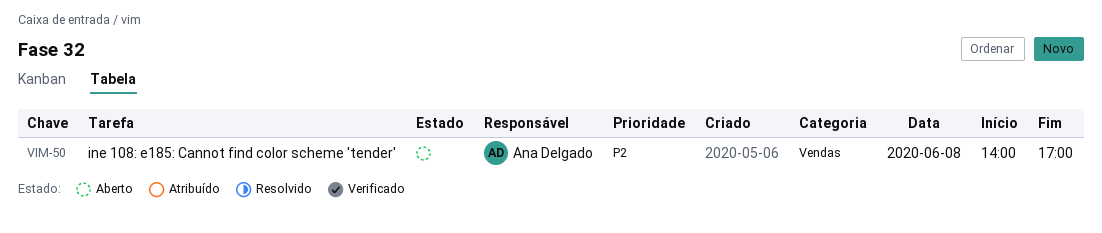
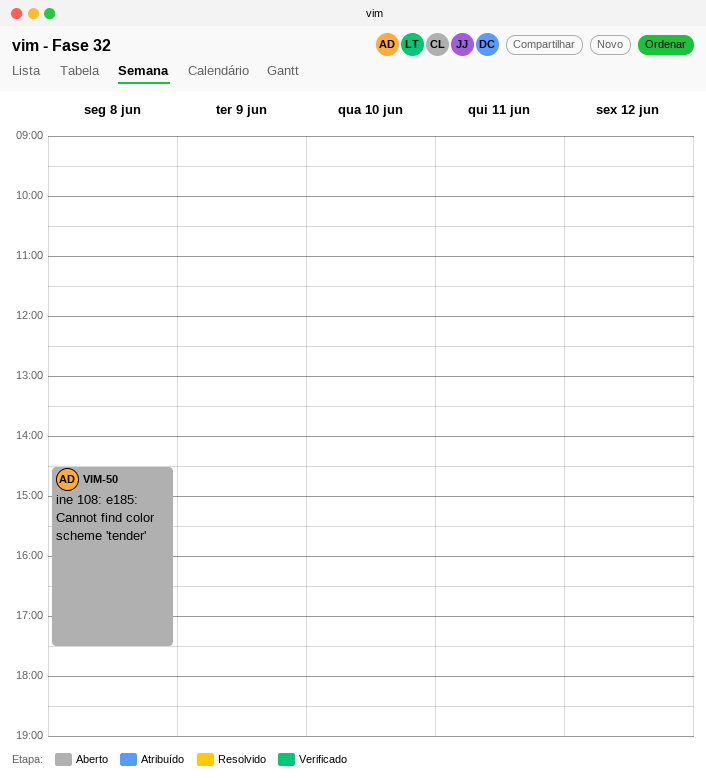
VIM-50, begins: 14:00 -> 14:30
VIM-50, ends: 17:00 -> 17:30

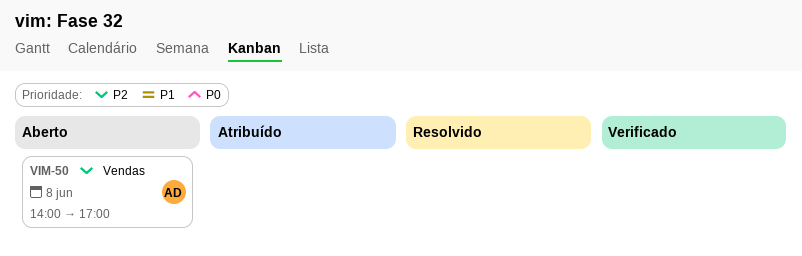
VIM-50, begins: 14:30 -> 14:00
VIM-50, ends: 17:30 -> 17:00

